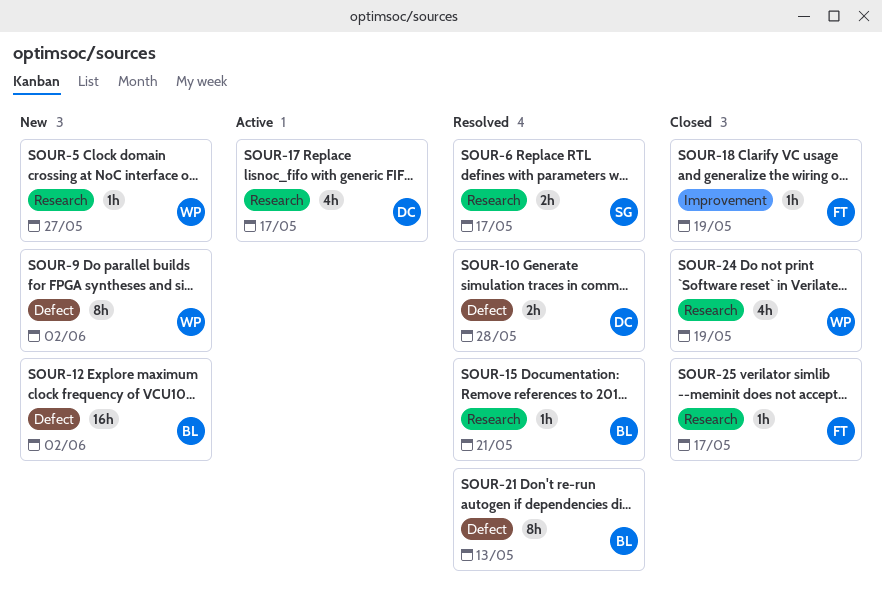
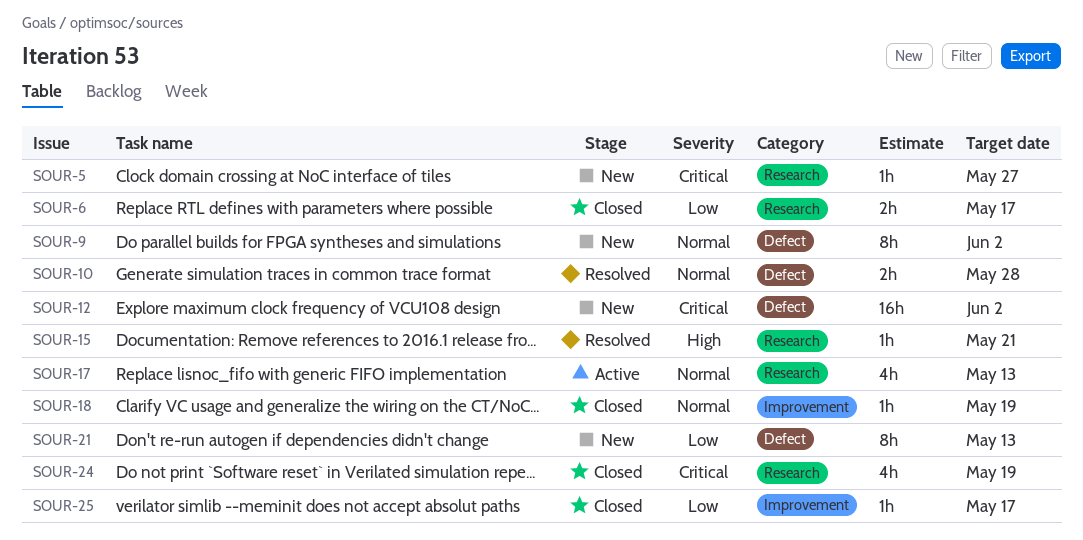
SOUR-6, status: Resolved -> Closed
SOUR-17, due: May 17 -> May 13
SOUR-21, status: Resolved -> New
SOUR-25, label: Research -> Improvement

